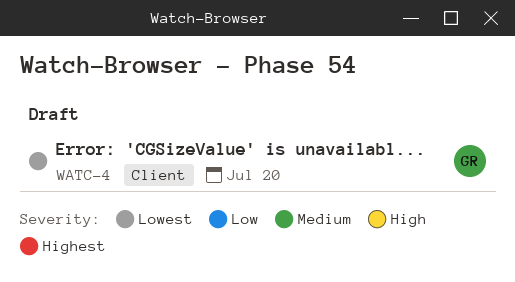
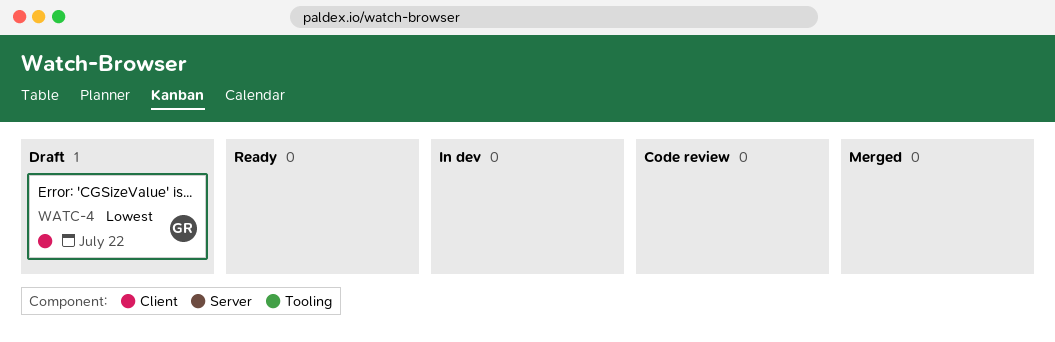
WATC-4, due: Jul 20 -> Jul 22

